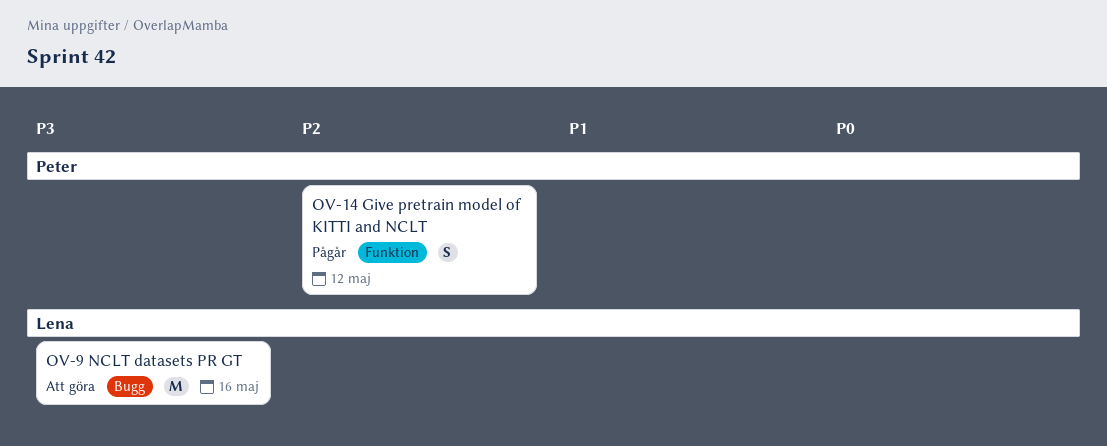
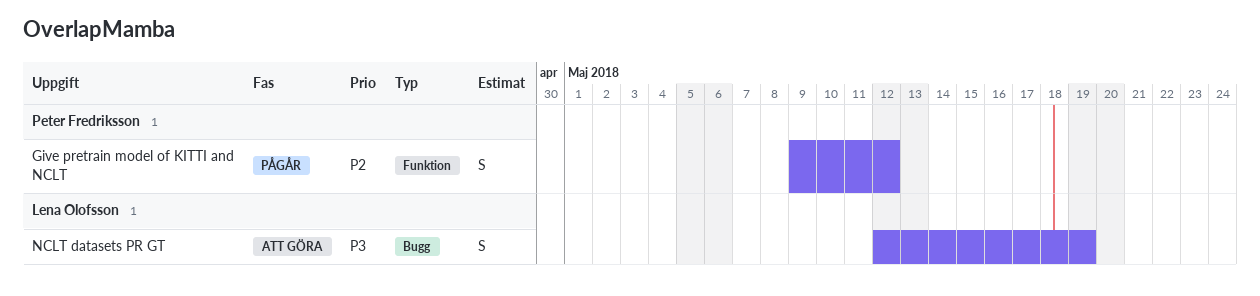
NCLT datasets PR GT, estimate: M -> S
NCLT datasets PR GT, due: May 16 -> May 19

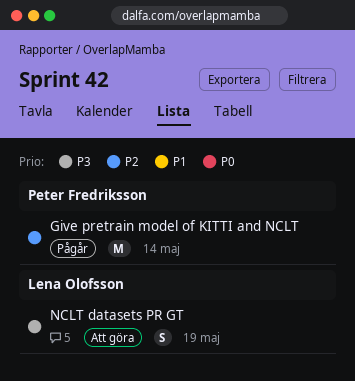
Give pretrain model of KITTI and NCLT, estimate: S -> M
Give pretrain model of KITTI and NCLT, due: May 12 -> May 14

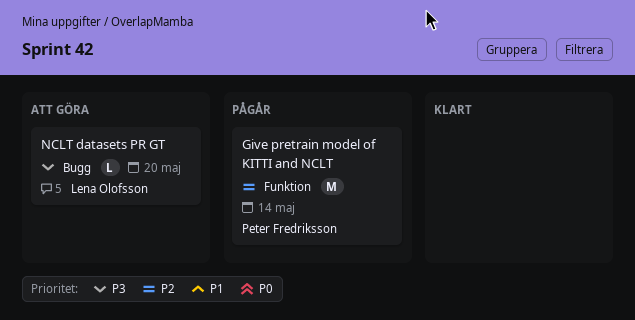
NCLT datasets PR GT, estimate: S -> L
NCLT datasets PR GT, due: May 19 -> May 20

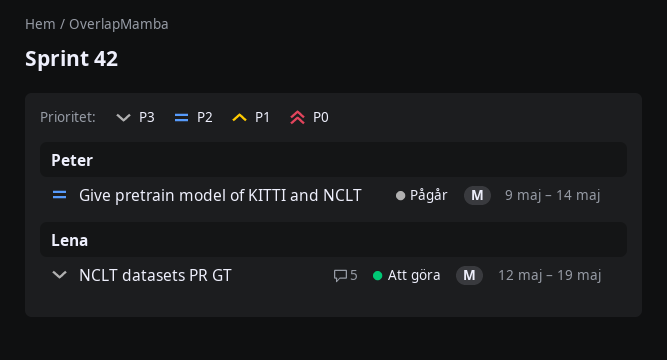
NCLT datasets PR GT, estimate: L -> M
NCLT datasets PR GT, due: May 20 -> May 19

